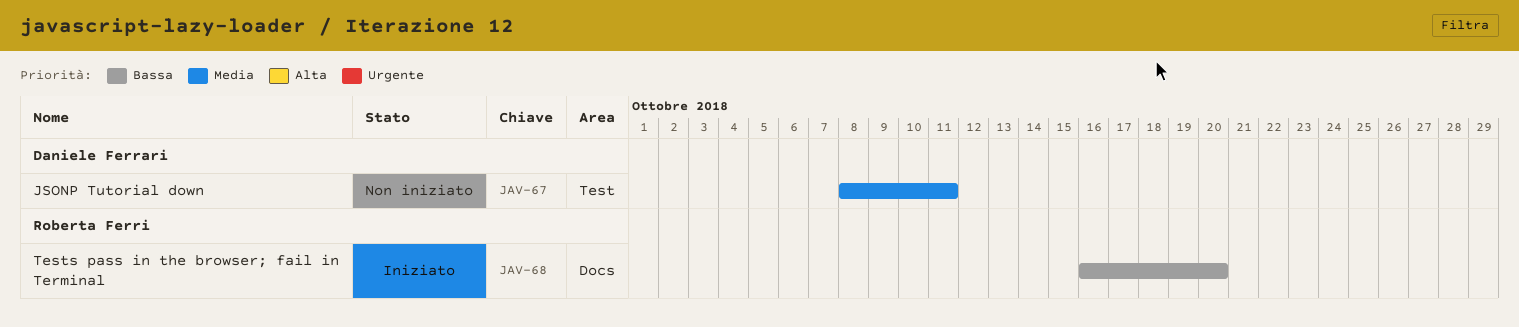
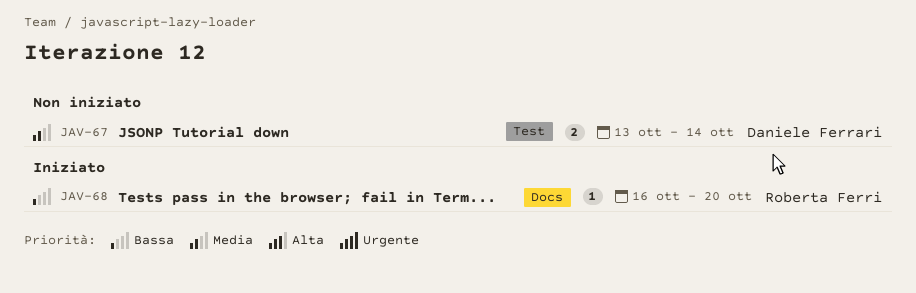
JAV-67, start: Oct 8 -> Oct 13
JAV-67, due: Oct 11 -> Oct 14

